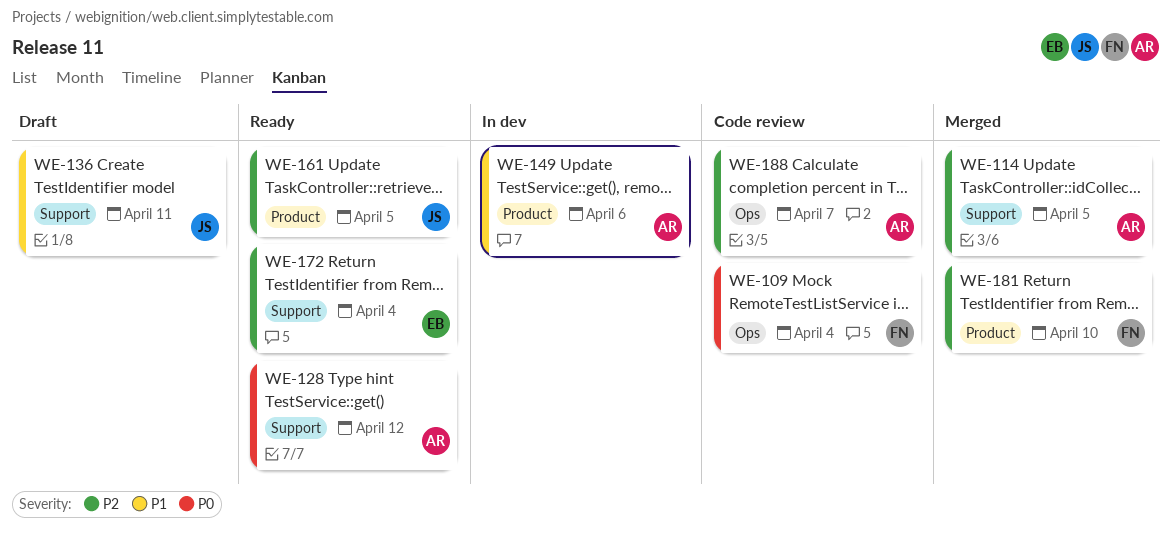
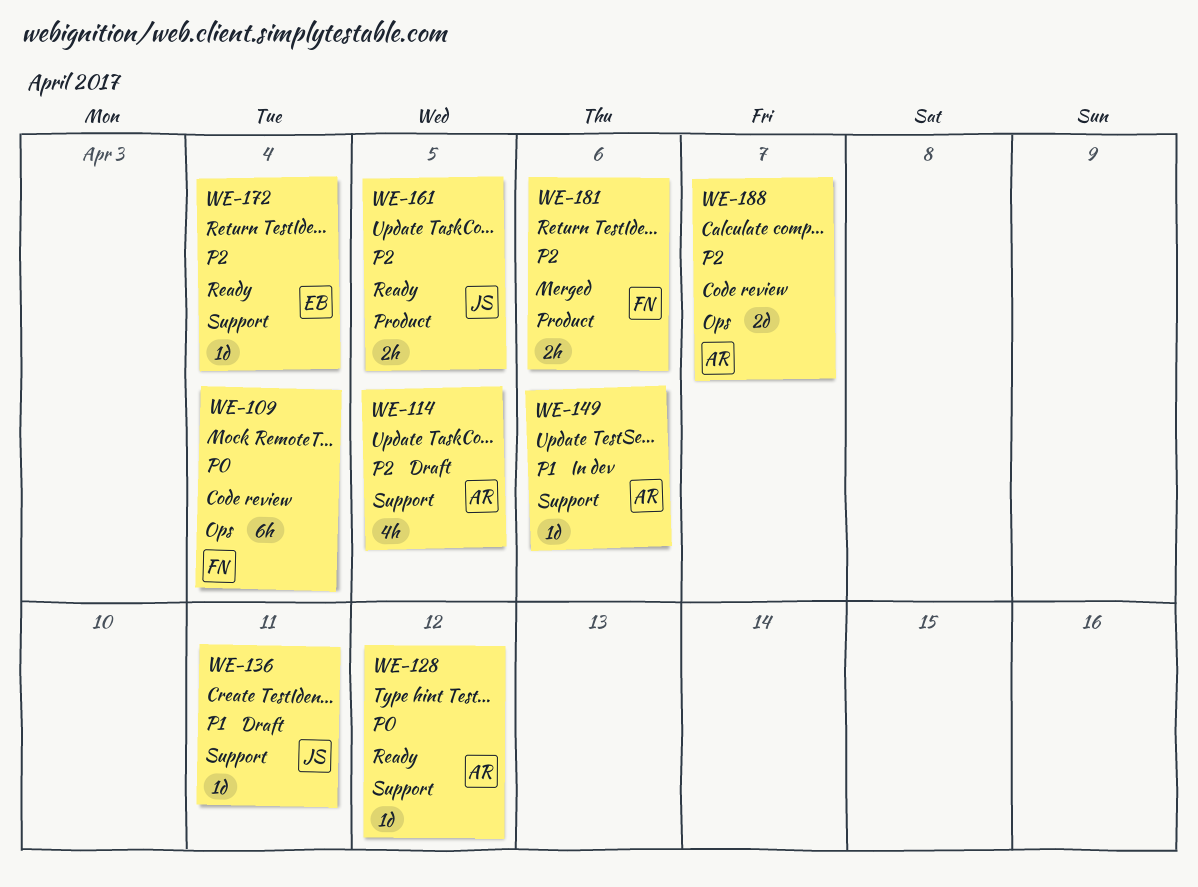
WE-114, status: Merged -> Draft
WE-149, label: Product -> Support
WE-181, due: Apr 10 -> Apr 6

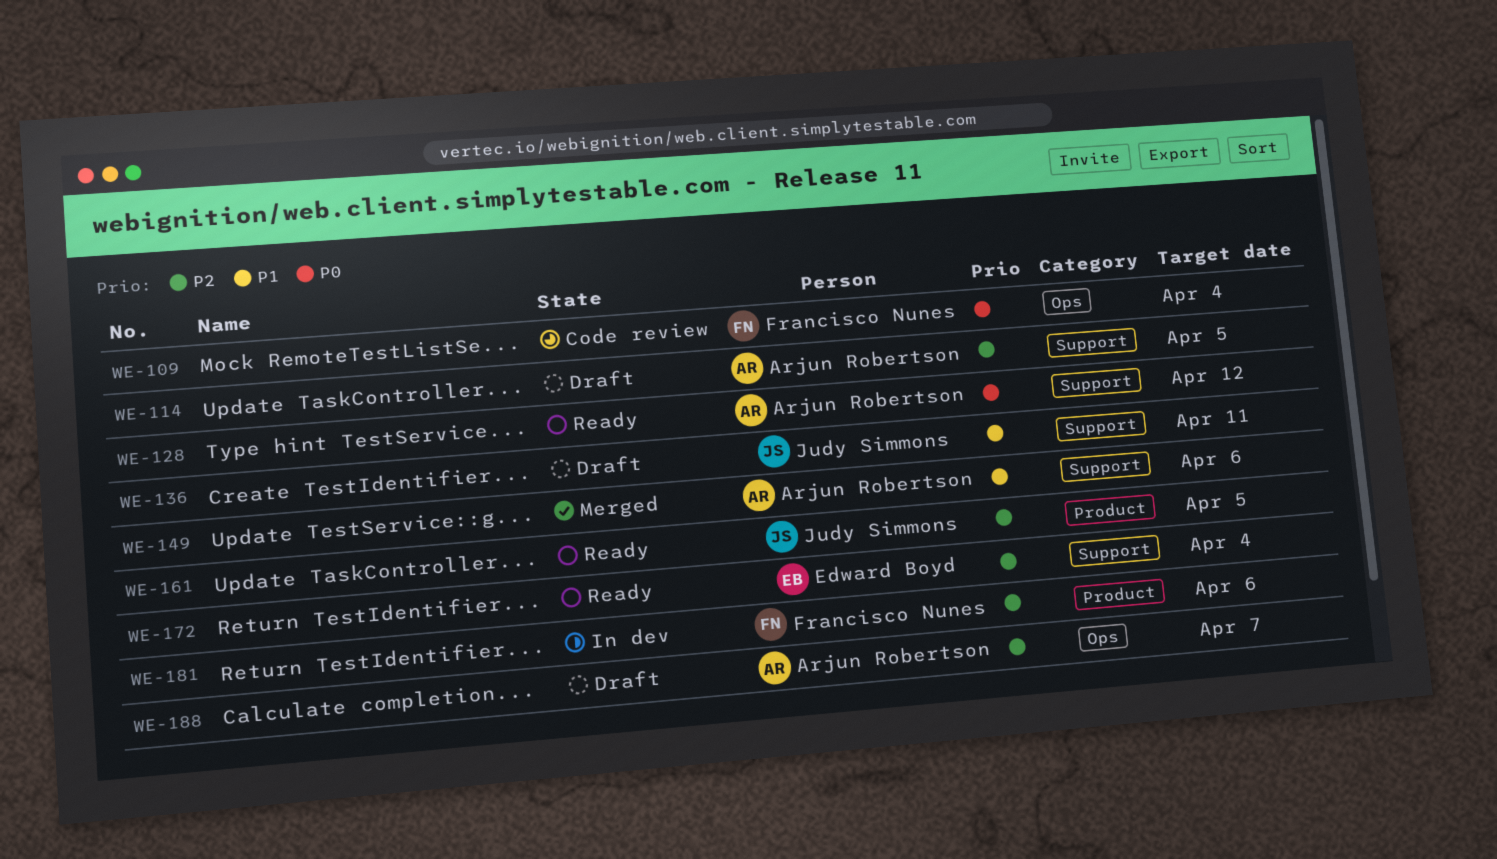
WE-149, status: In dev -> Merged
WE-181, status: Merged -> In dev
WE-188, status: Code review -> Draft

